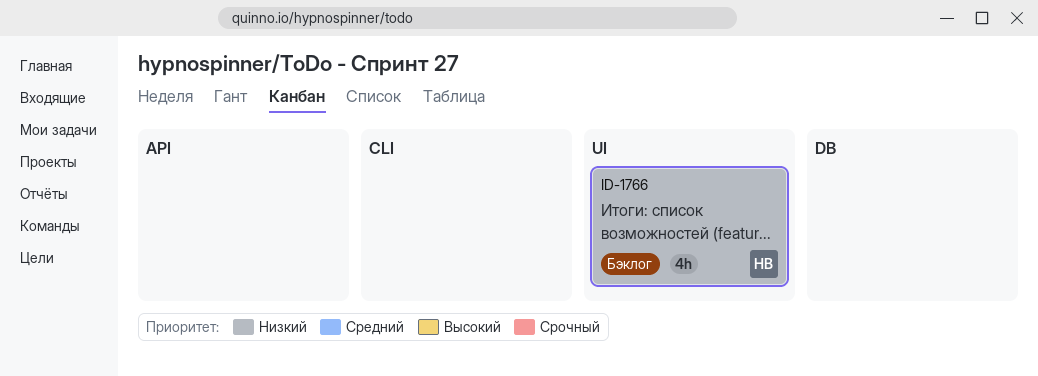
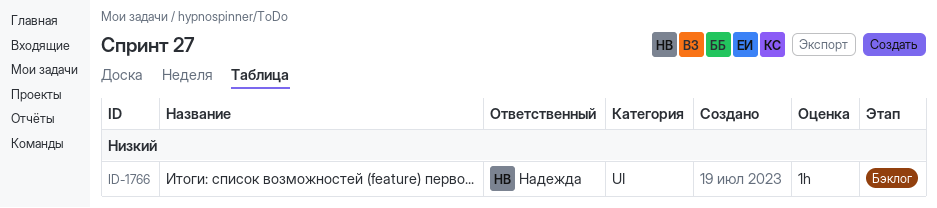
ID-1766, estimate: 4h -> 1h

